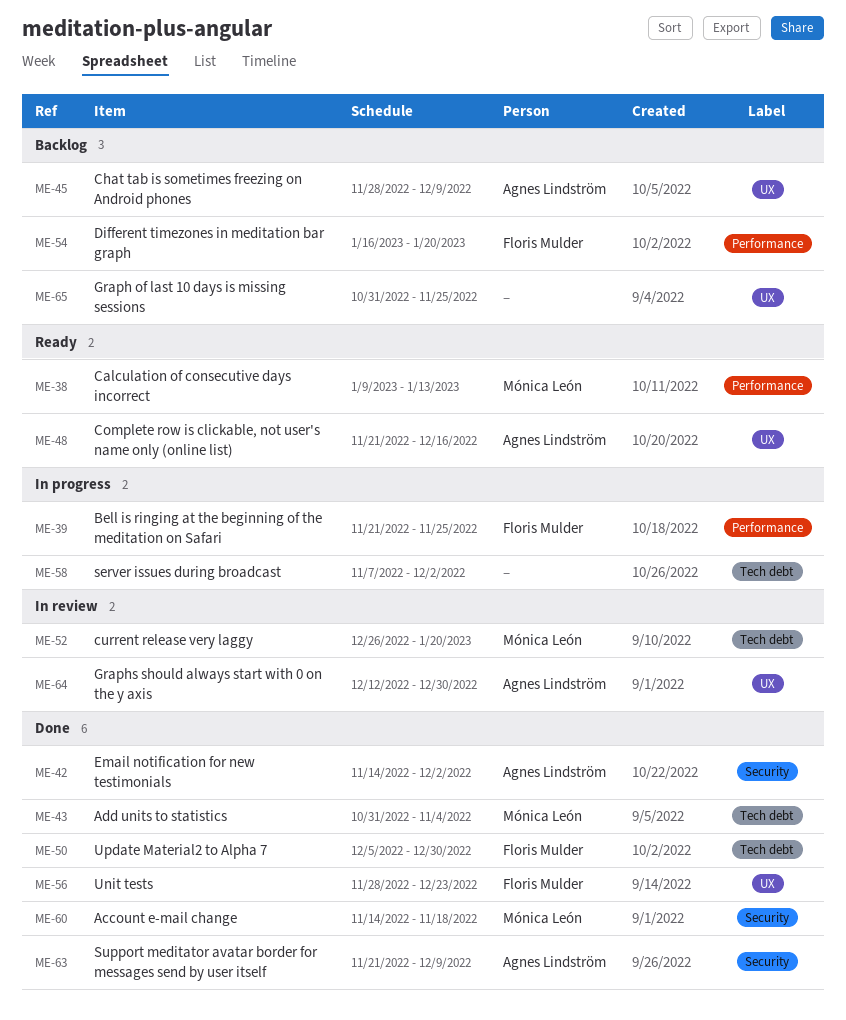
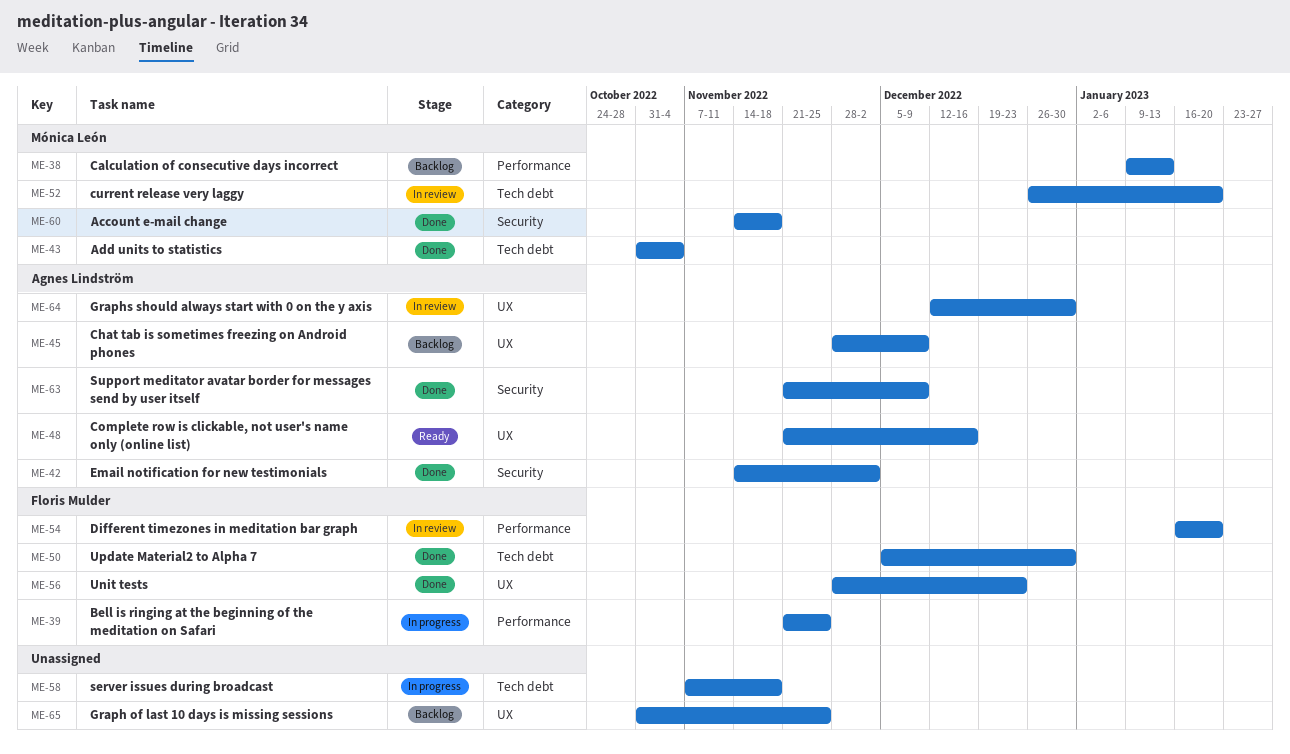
ME-38, status: Ready -> Backlog
ME-54, status: Backlog -> In review
ME-58, due: Dec 2 -> Nov 18

